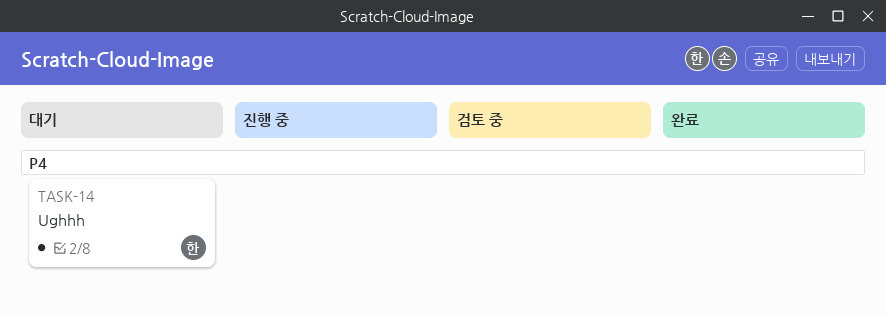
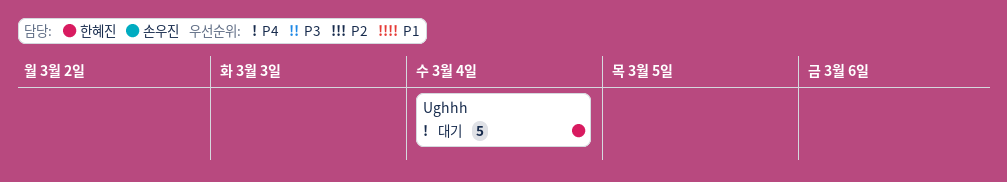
Ughhh, estimate: 1 -> 5

